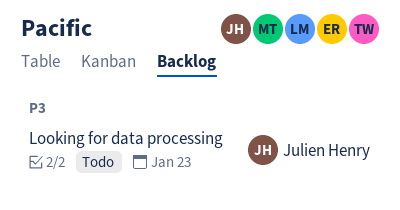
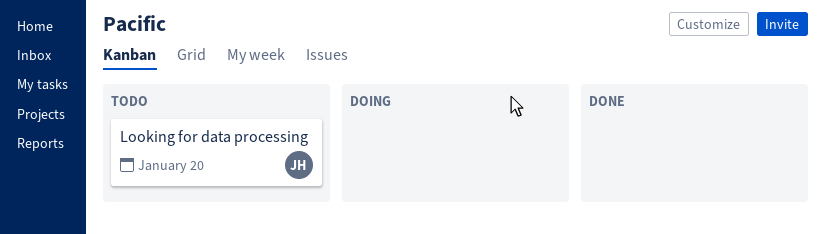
Looking for data processing, due: Jan 23 -> Jan 20

